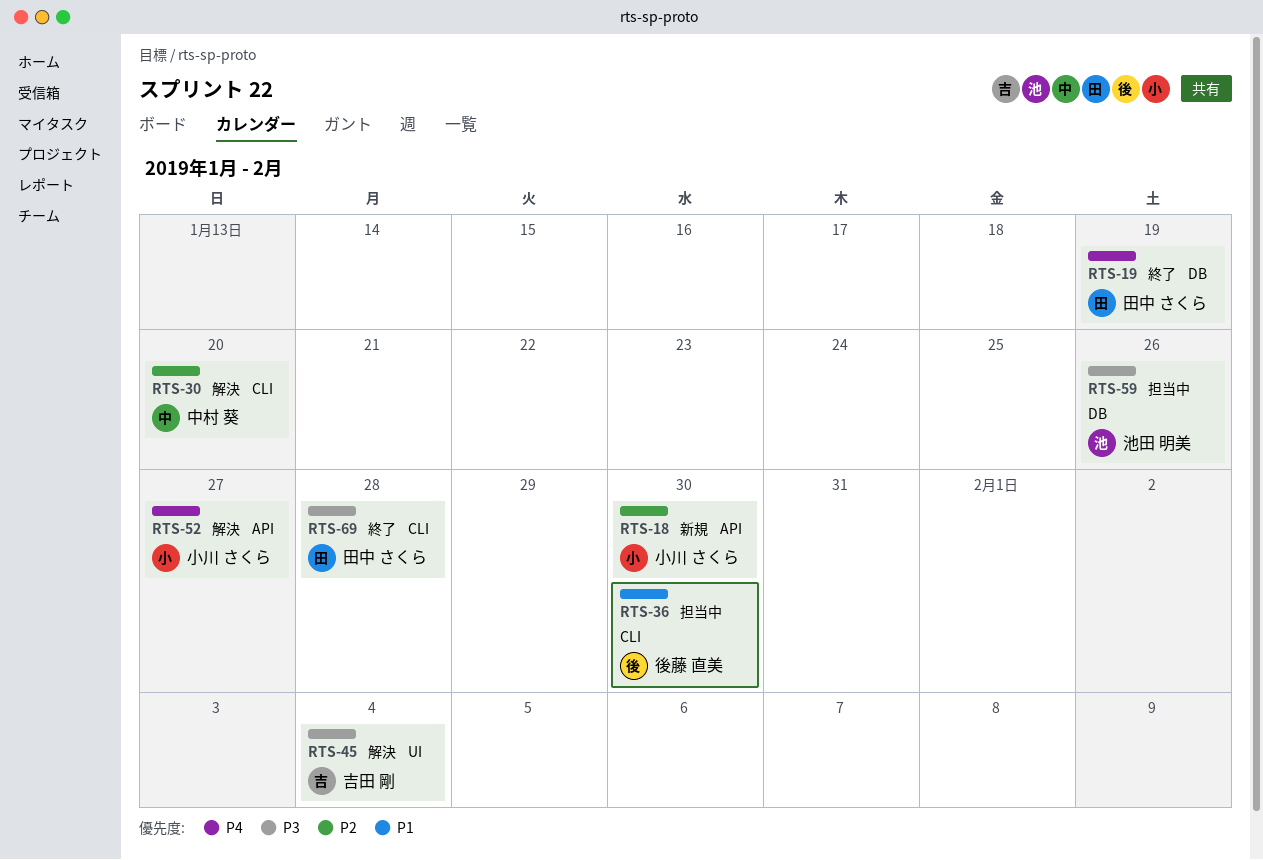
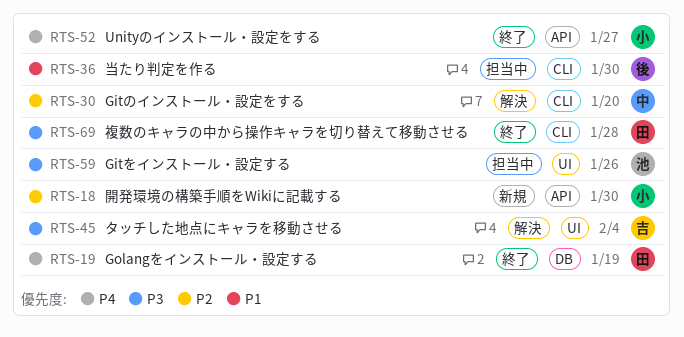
RTS-52, status: 解決 -> 終了
RTS-59, label: DB -> UI

